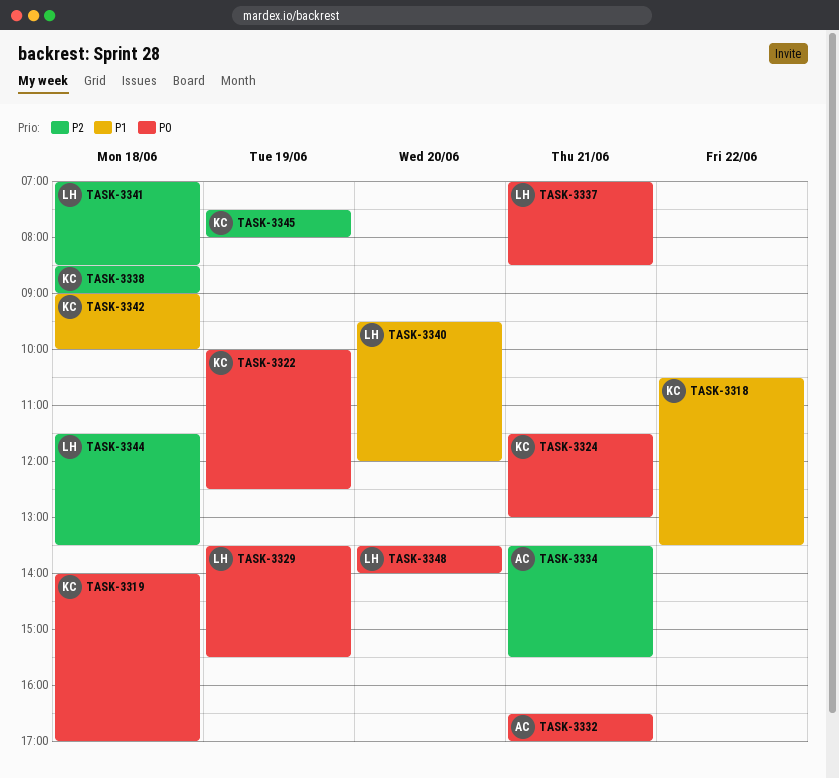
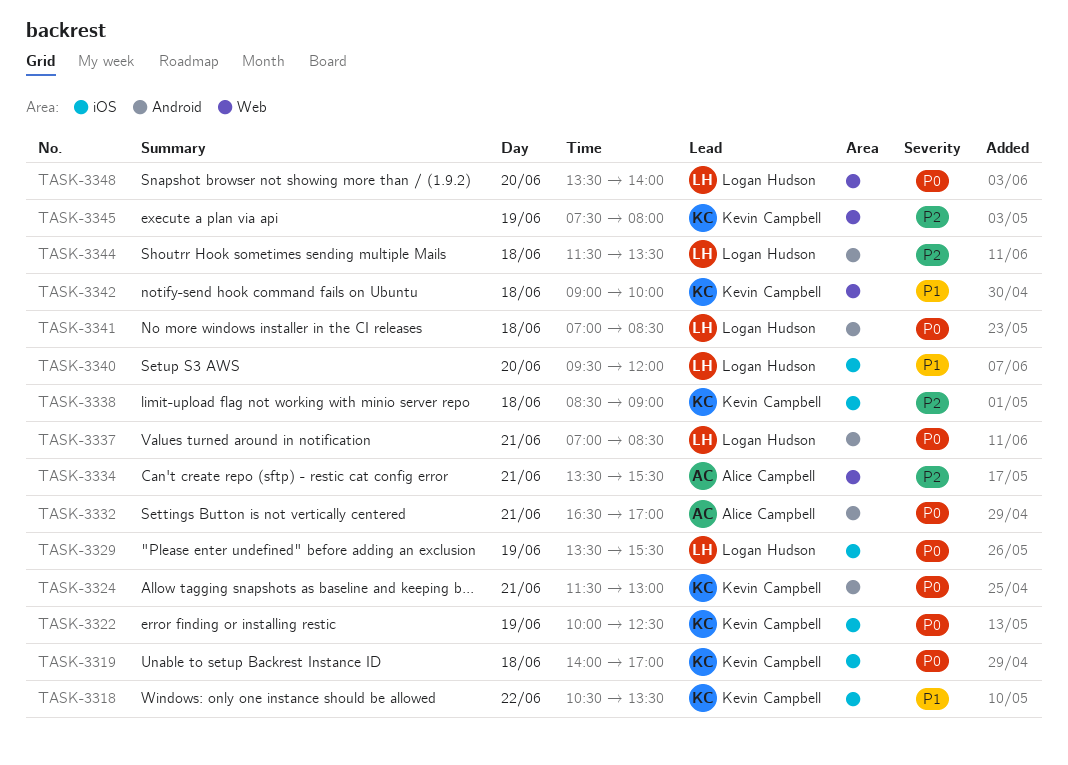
TASK-3341, priority: P2 -> P0

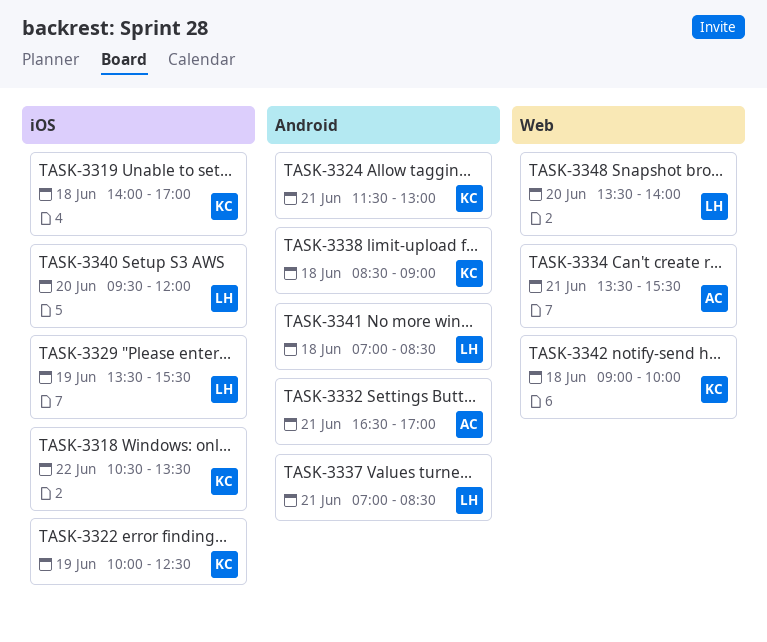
TASK-3338, label: iOS -> Android
TASK-3344: present -> none
TASK-3345: present -> none

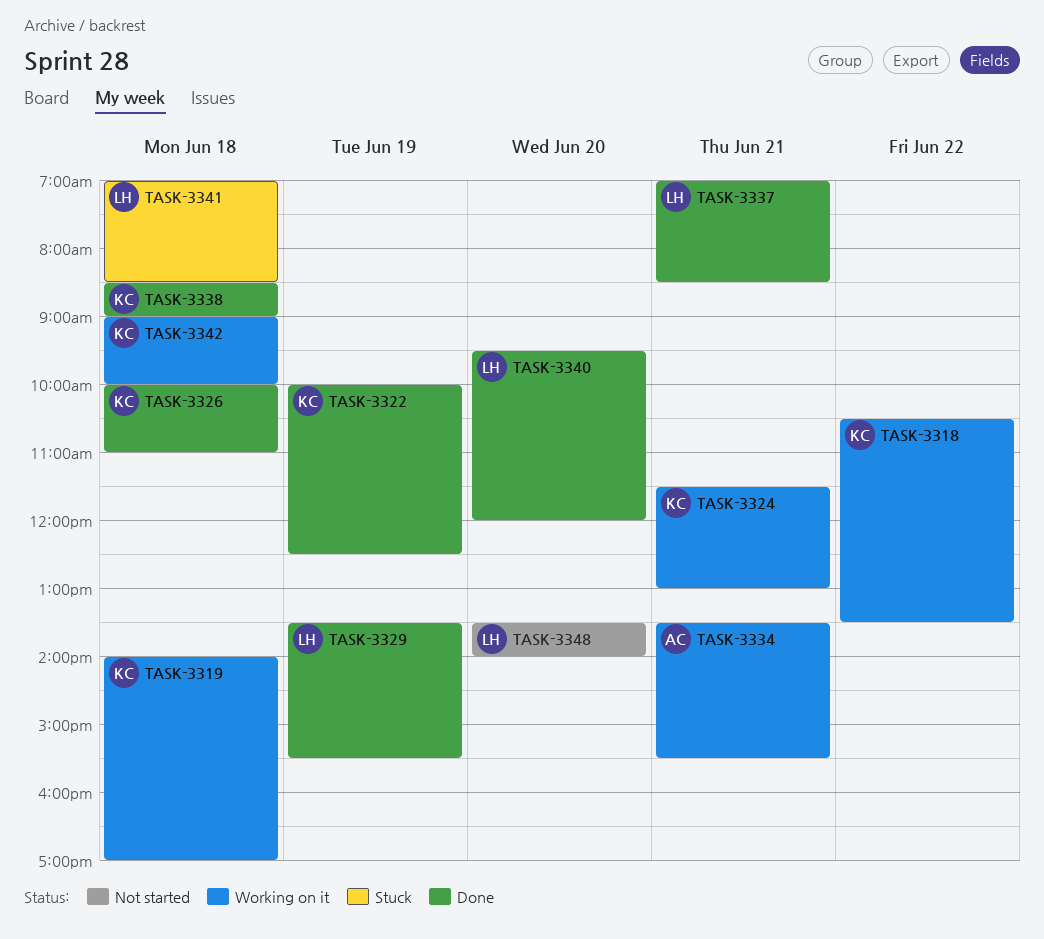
TASK-3326: none -> present
TASK-3332: present -> none

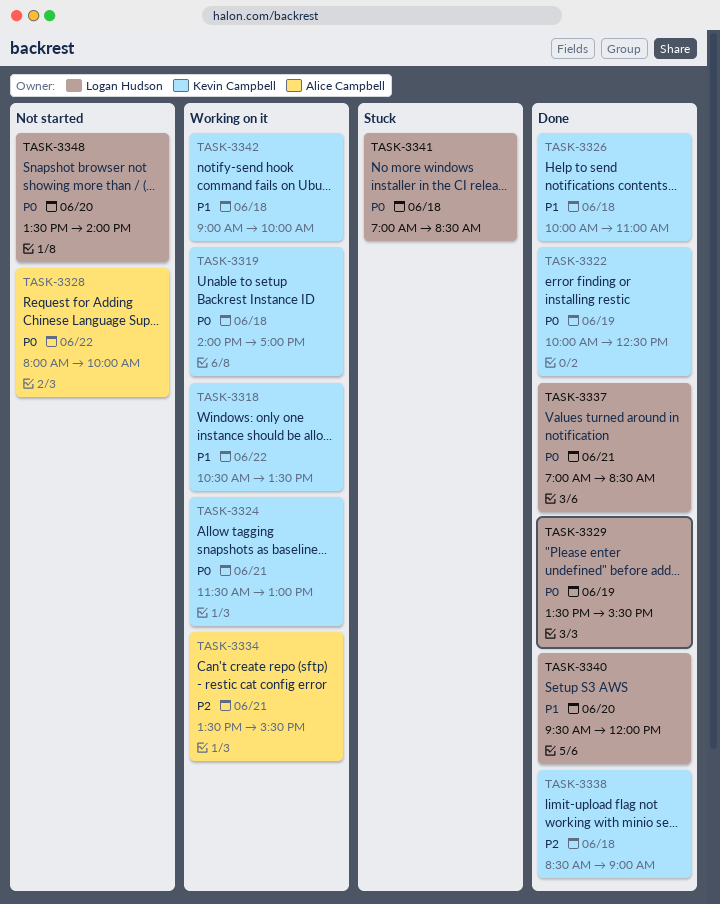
TASK-3328: none -> present

